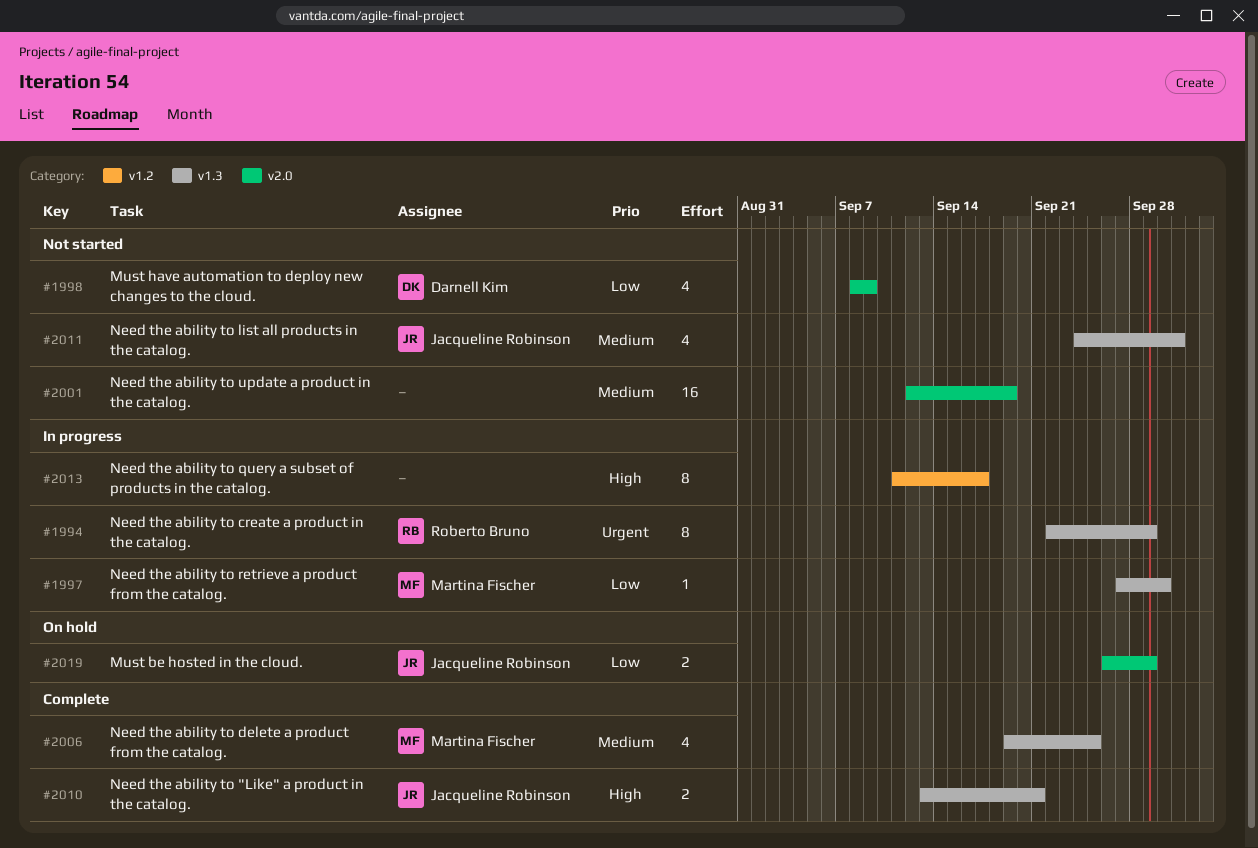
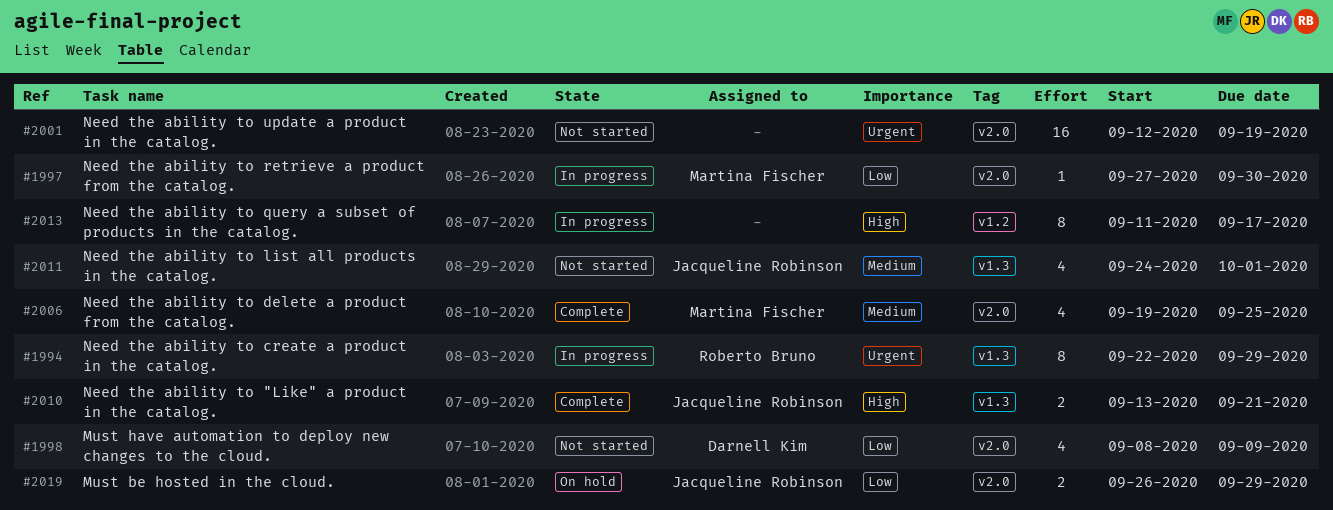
#1997, label: v1.3 -> v2.0
#2001, priority: Medium -> Urgent
#2006, label: v1.3 -> v2.0

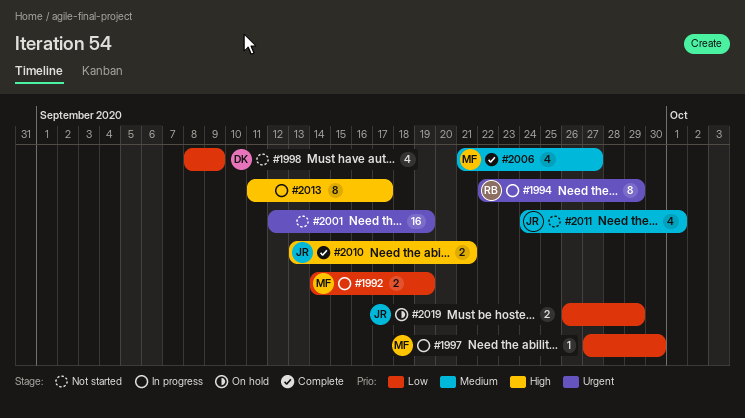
#1992: none -> present
#2006, start: Sep 19 -> Sep 21
#2006, due: Sep 25 -> Sep 27

